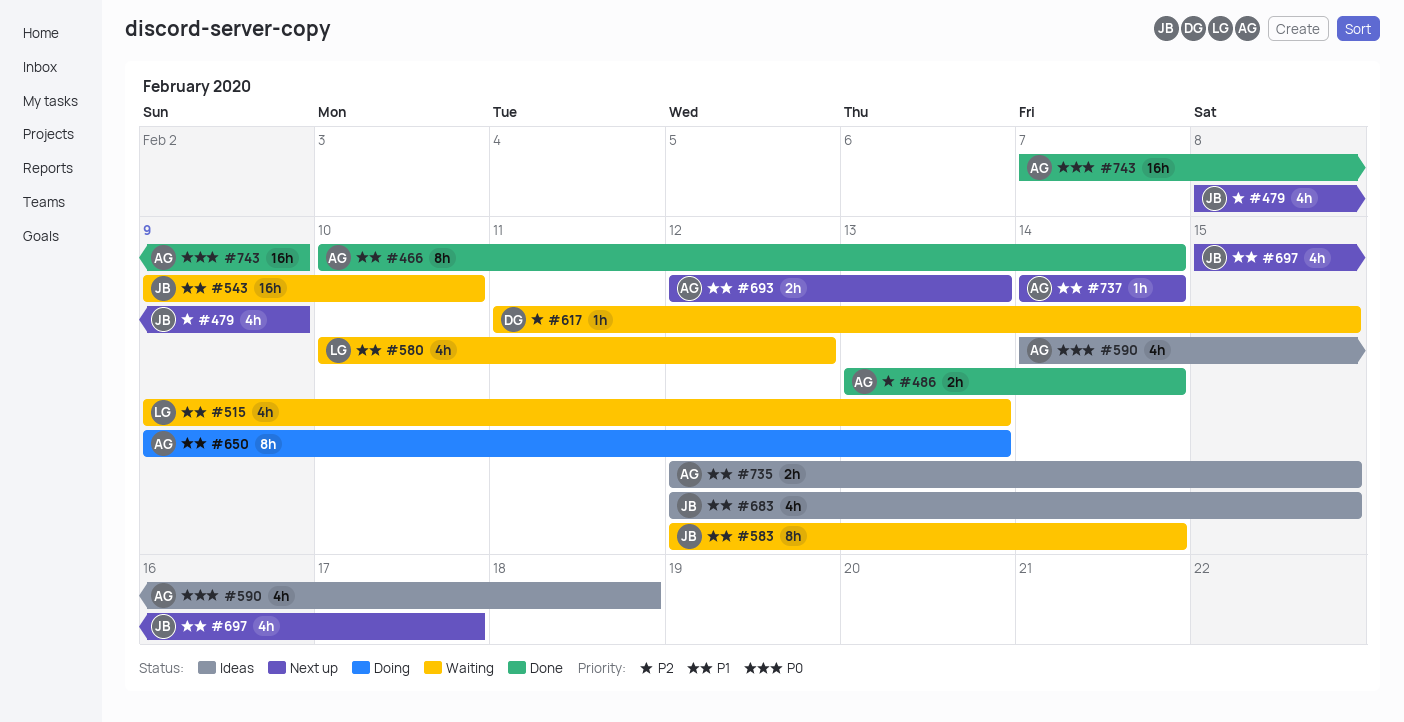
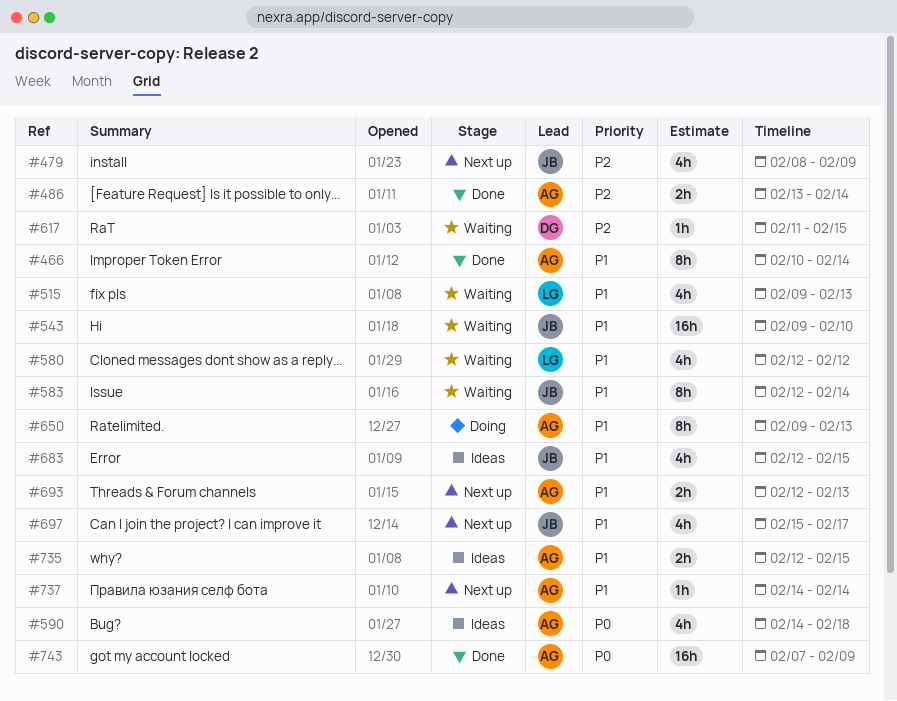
#580, start: Feb 10 -> Feb 12

